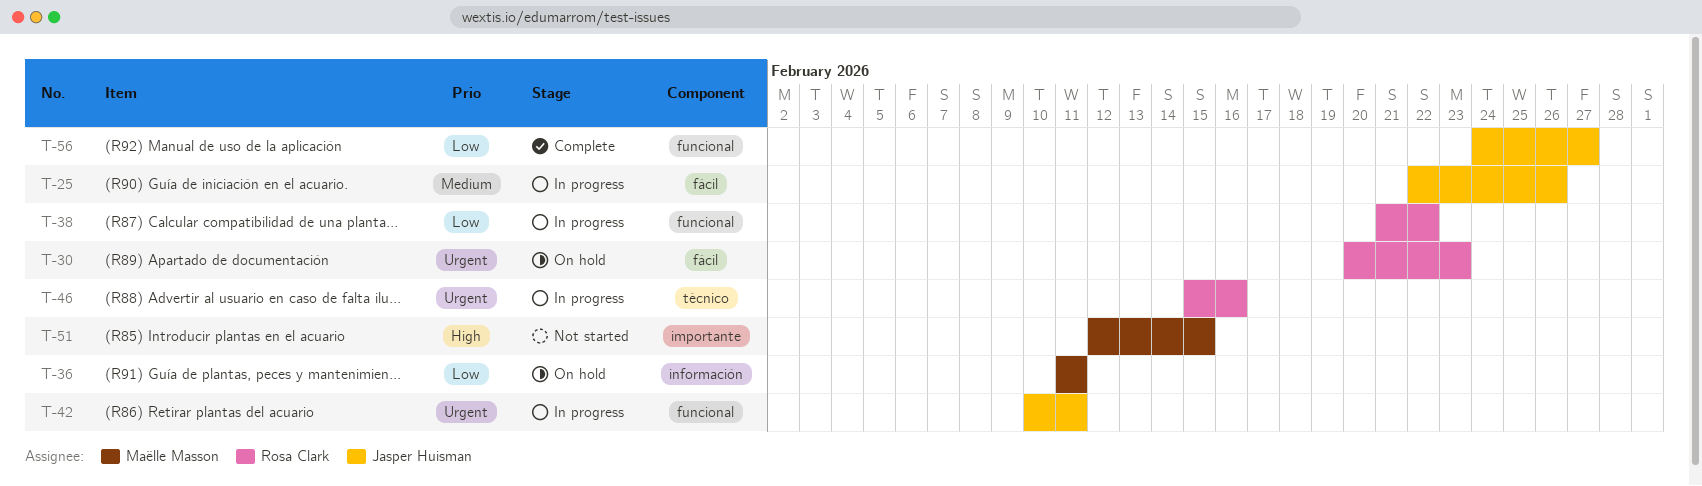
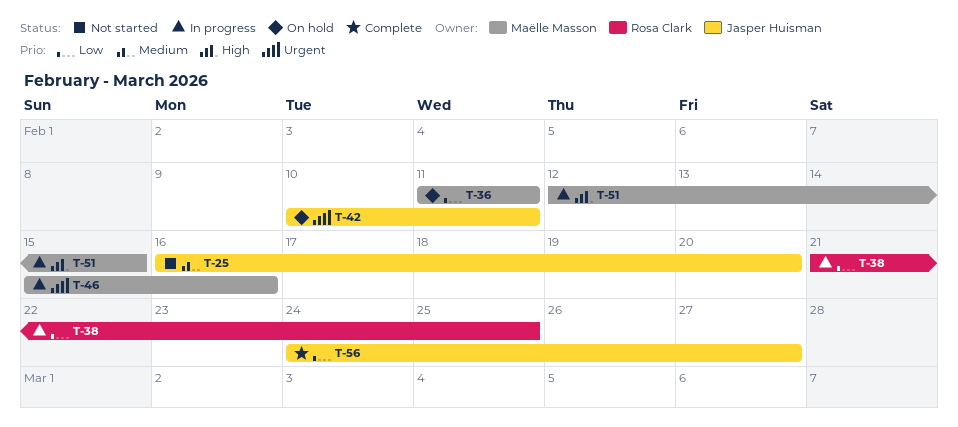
T-25, status: In progress -> Not started
T-25, start: Feb 22 -> Feb 16
T-25, due: Feb 26 -> Feb 20
T-30: present -> none
T-38, due: Feb 22 -> Feb 25
T-42, status: In progress -> On hold
T-46, owner: Rosa Clark -> Maëlle Masson
T-51, status: Not started -> In progress

